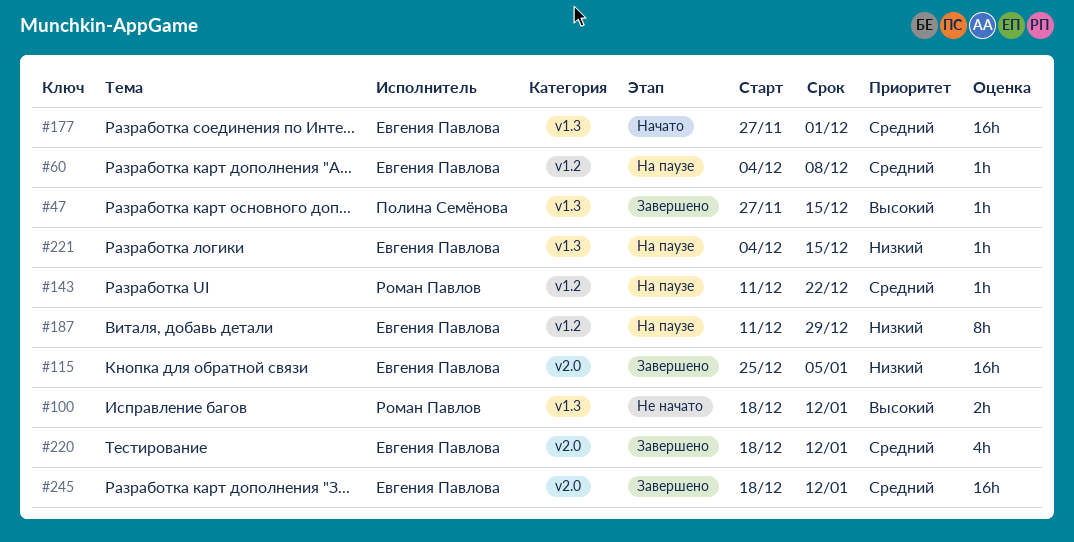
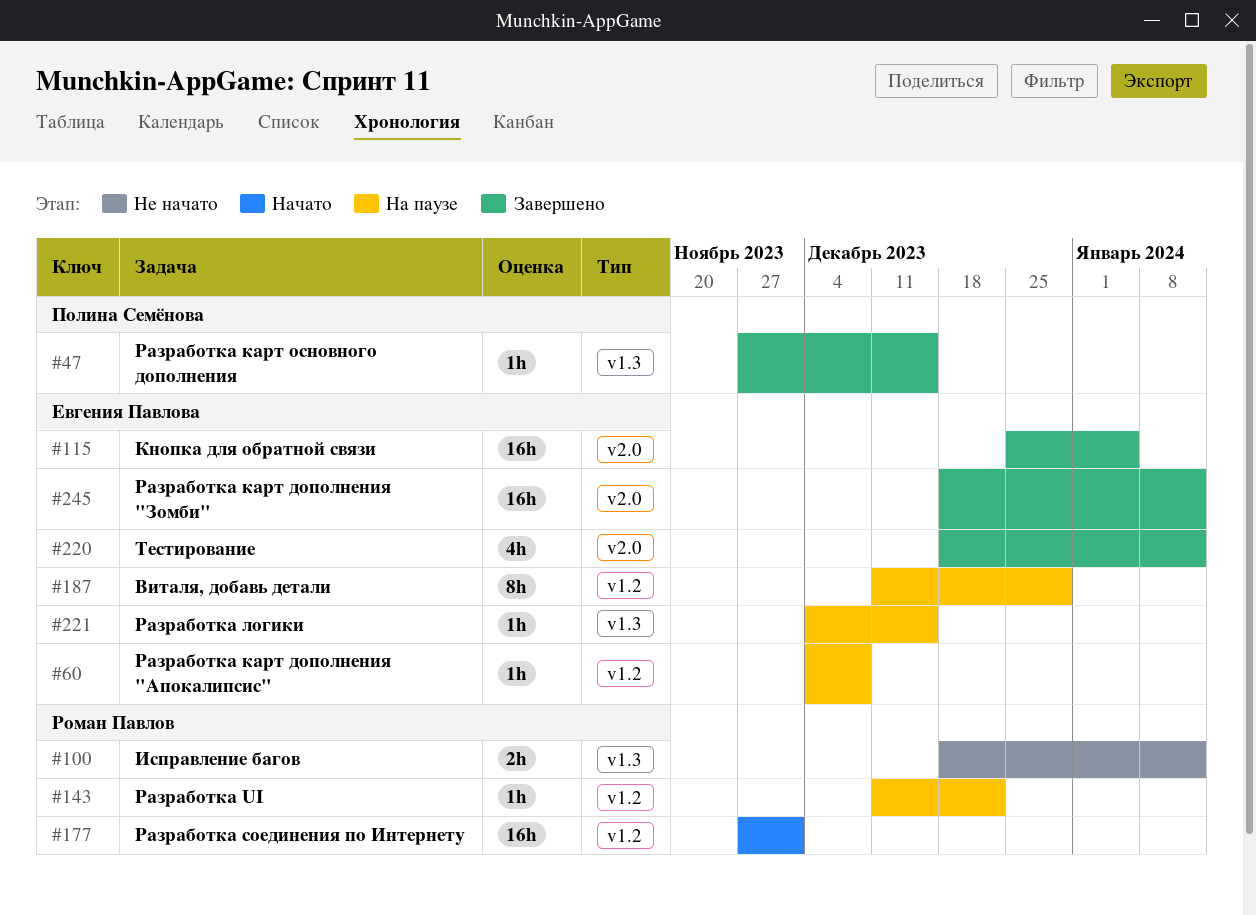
#177, owner: Евгения Павлова -> Роман Павлов
#177, label: v1.3 -> v1.2

